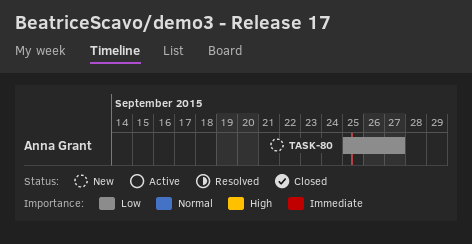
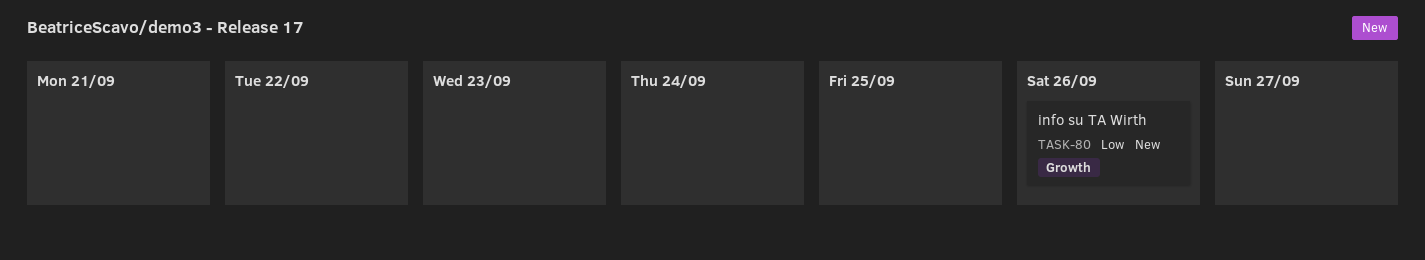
TASK-80, due: Sep 27 -> Sep 26

